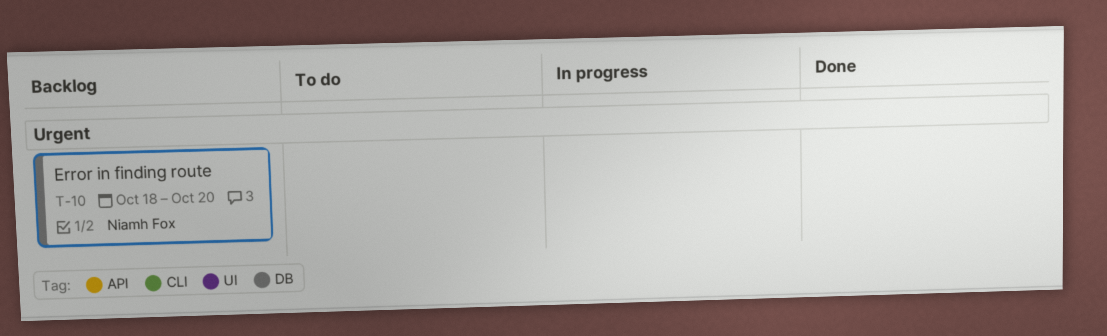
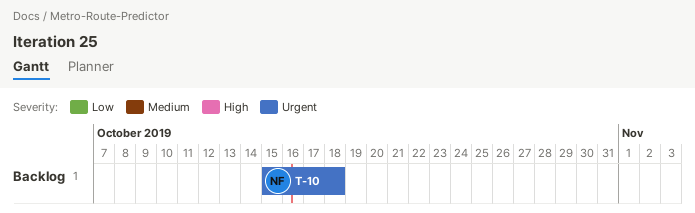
T-10, start: Oct 18 -> Oct 15
T-10, due: Oct 20 -> Oct 18

